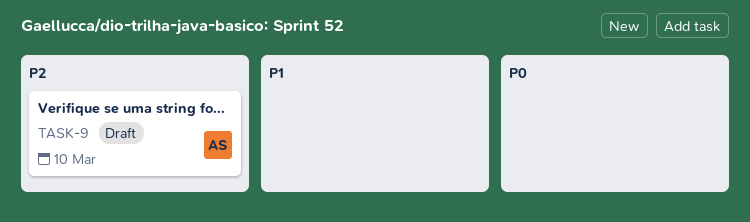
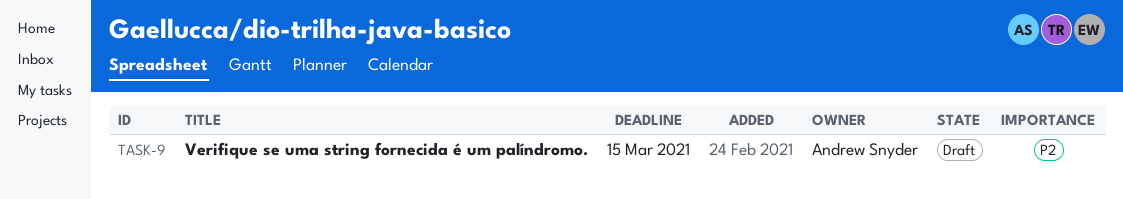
TASK-9, due: Mar 10 -> Mar 15

